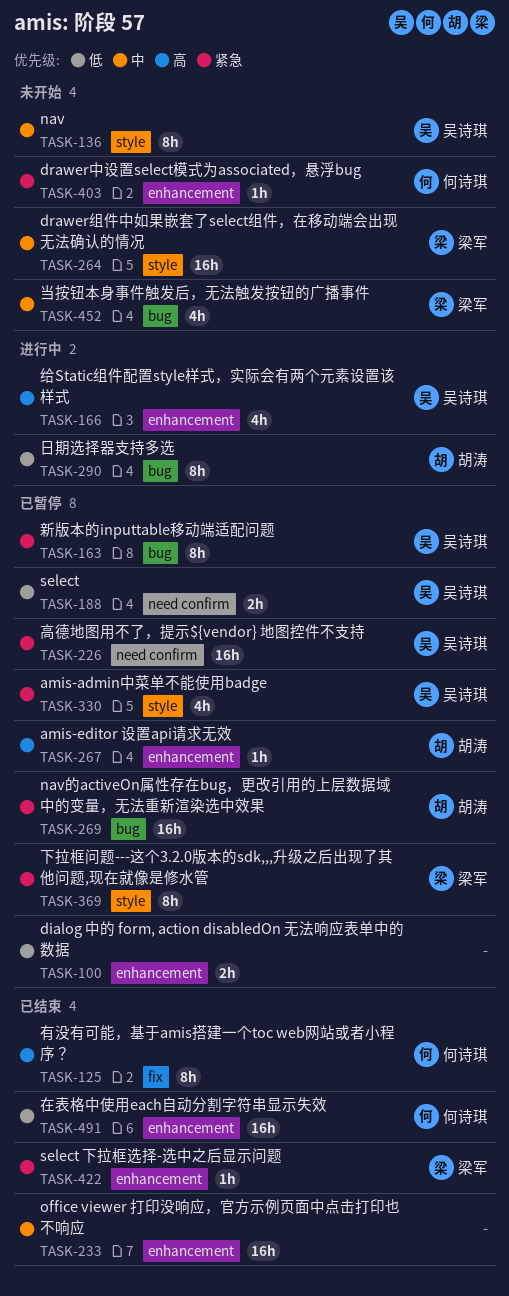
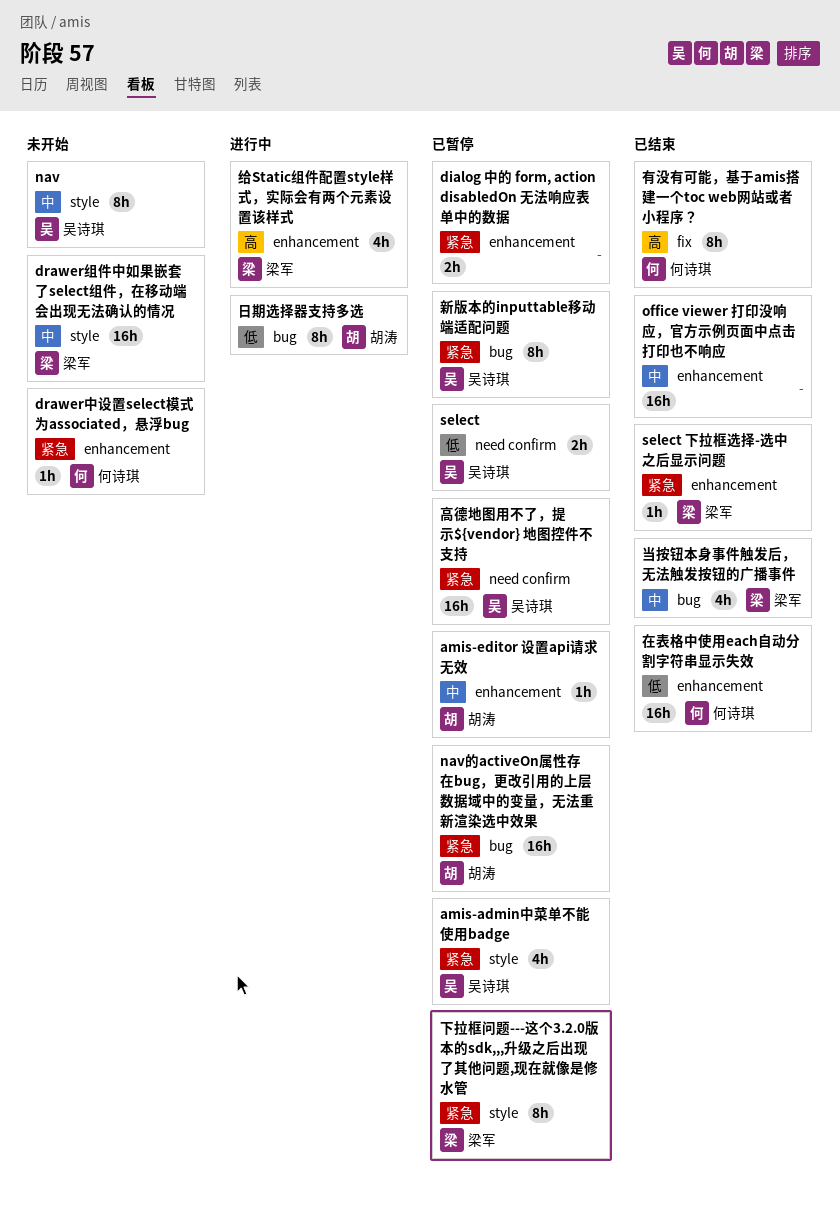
amis-editor 设置api请求无效, priority: 高 -> 中
dialog 中的 form, action disabledOn 无法响应表单中的数据, priority: 低 -> 紧急
当按钮本身事件触发后，无法触发按钮的广播事件, status: 未开始 -> 已结束
给Static组件配置style样式，实际会有两个元素设置该样式, owner: 吴诗琪 -> 梁军

